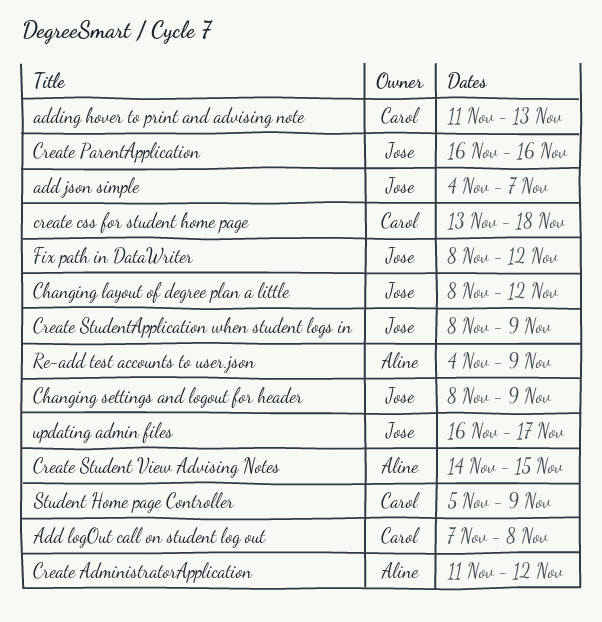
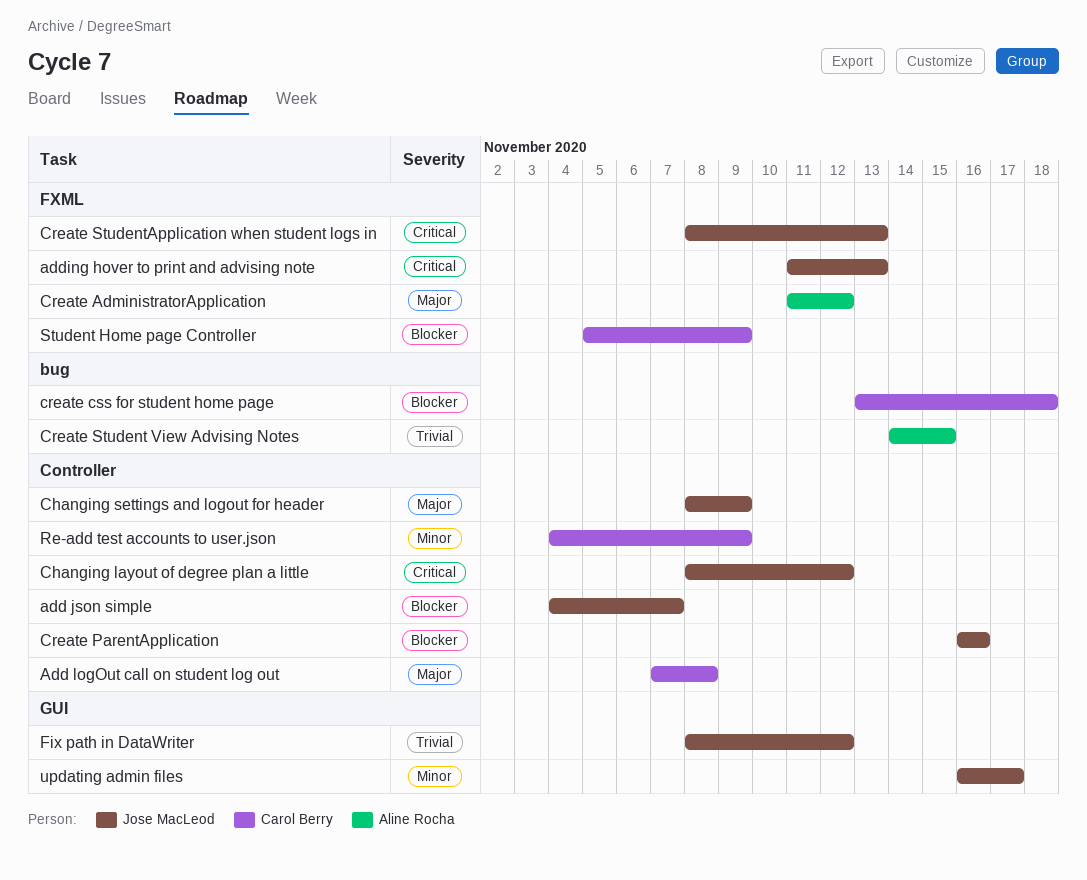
adding hover to print and advising note, owner: Carol Berry -> Jose MacLeod
Create StudentApplication when student logs in, due: Nov 9 -> Nov 13
Re-add test accounts to user.json, owner: Aline Rocha -> Carol Berry

